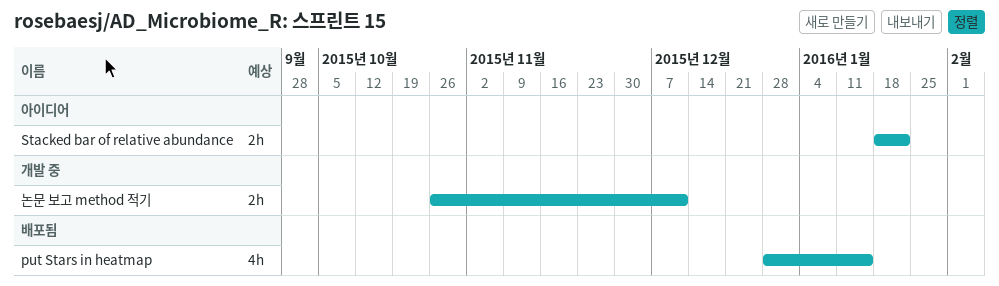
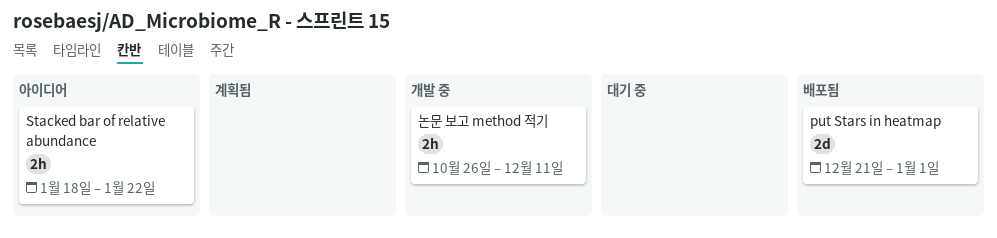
put Stars in heatmap, estimate: 4h -> 2d
put Stars in heatmap, start: Dec 28 -> Dec 21
put Stars in heatmap, due: Jan 15 -> Jan 1

